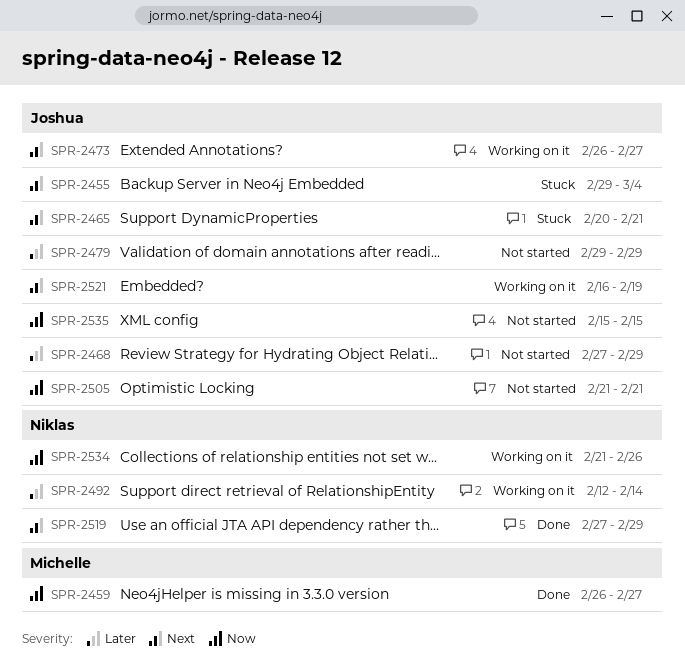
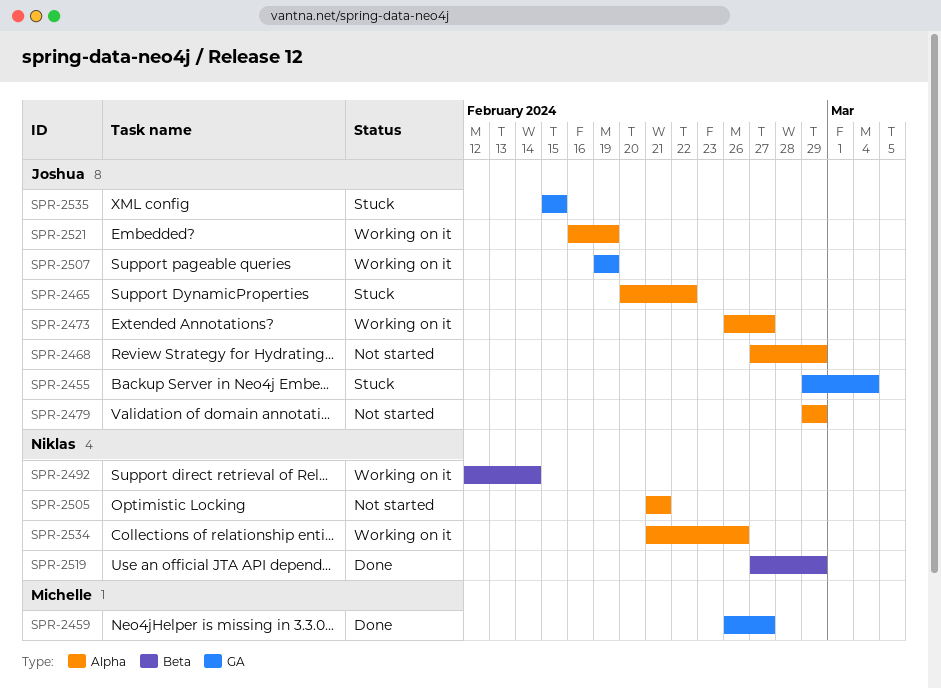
SPR-2465, due: Feb 21 -> Feb 22
SPR-2505, owner: Joshua -> Niklas
SPR-2507: none -> present
SPR-2535, status: Not started -> Stuck

